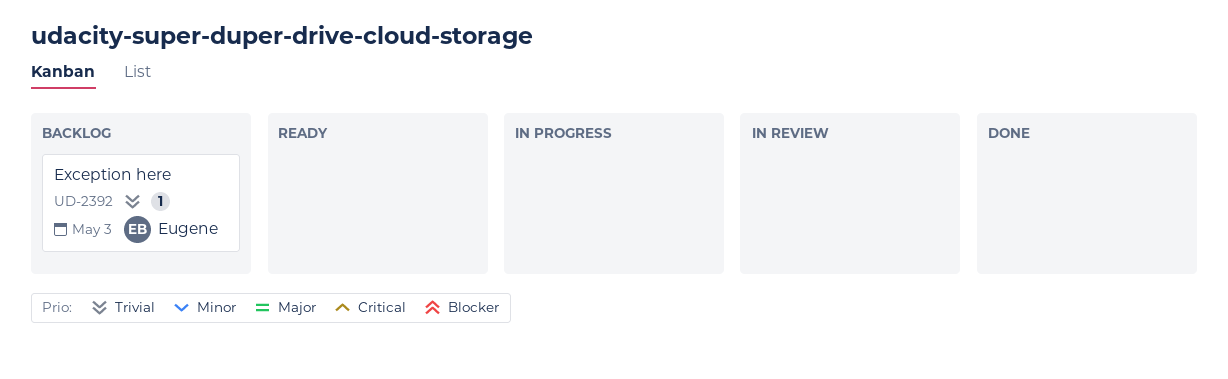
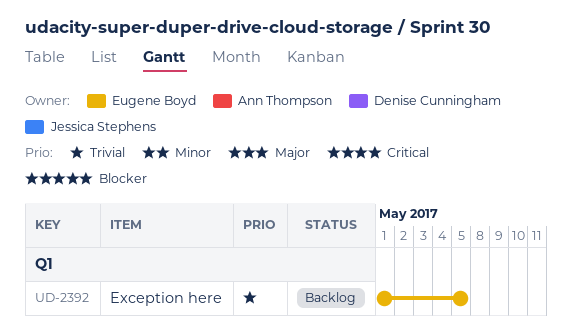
UD-2392, due: May 3 -> May 5

